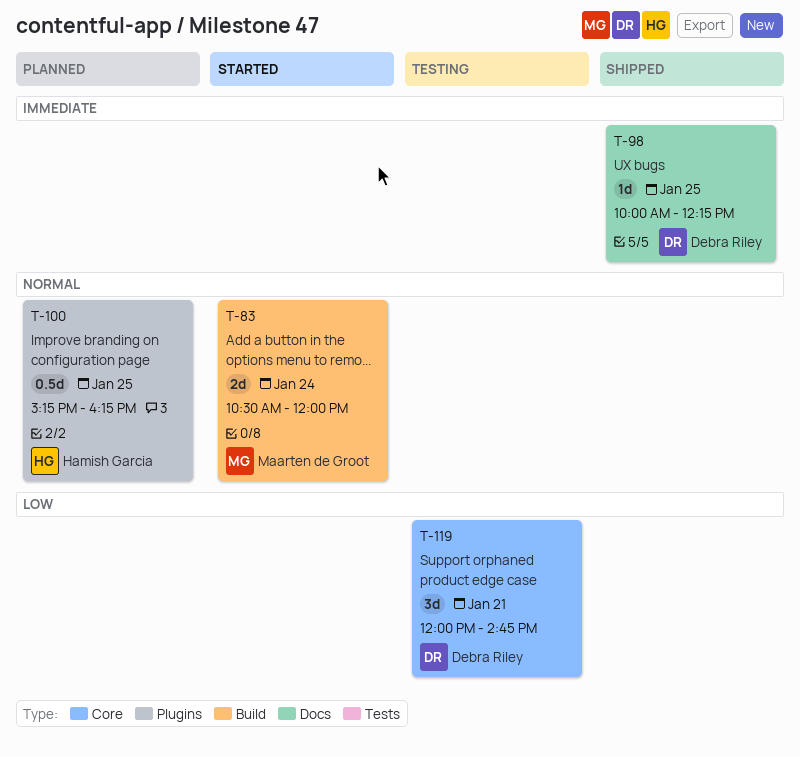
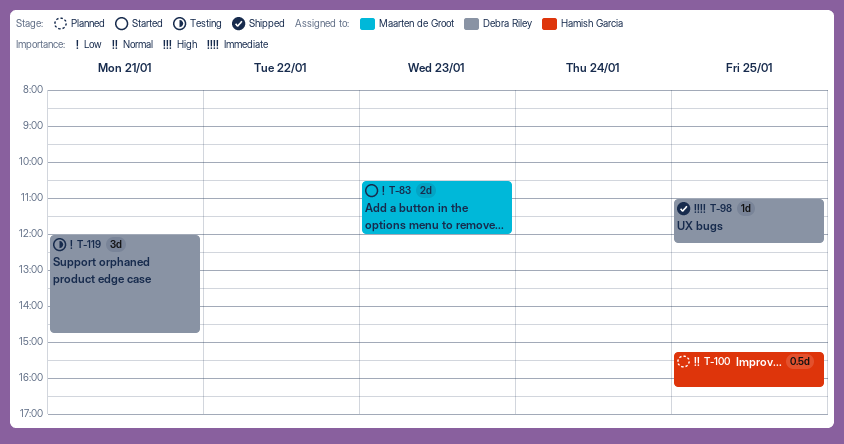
T-83, priority: Normal -> Low
T-83, day: Jan 24 -> Jan 23
T-98, begins: 10:00 -> 11:00

